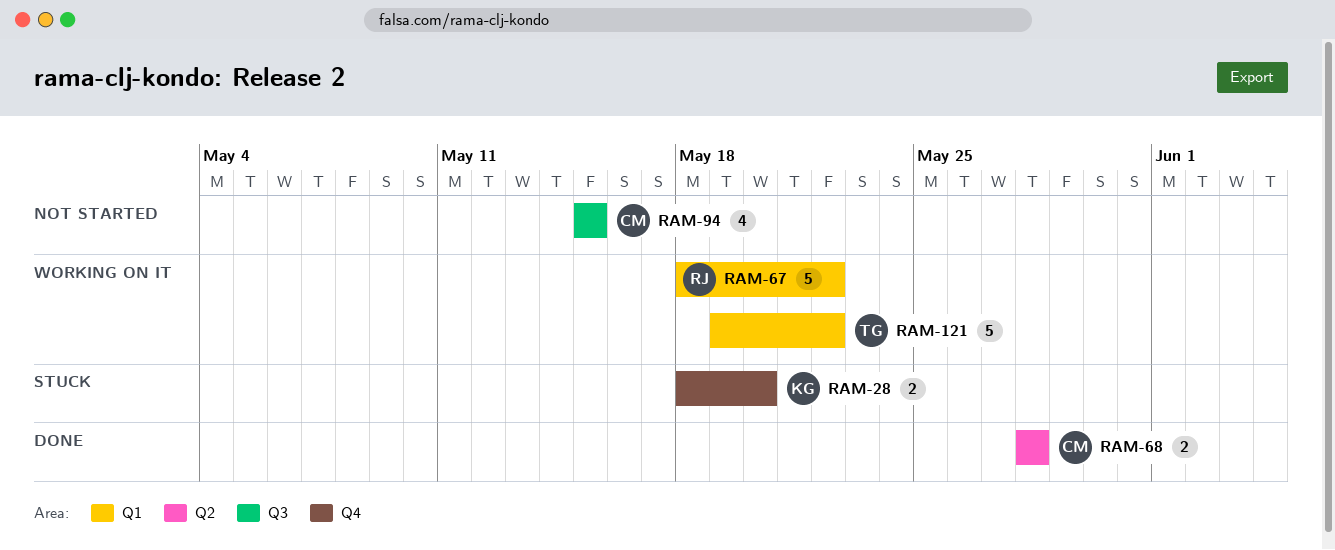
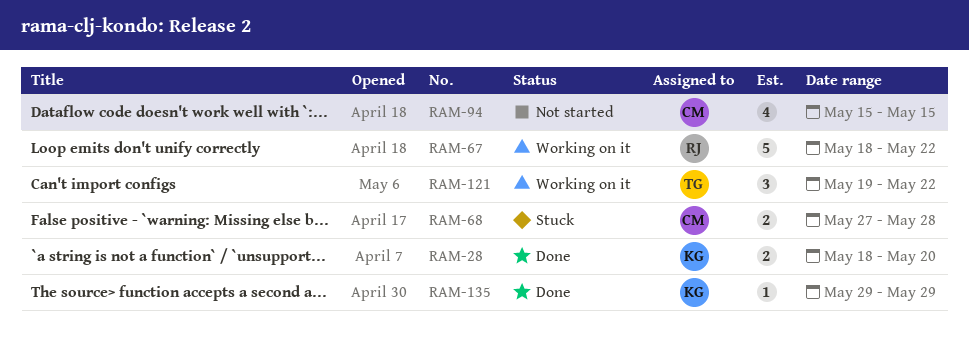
RAM-28, status: Stuck -> Done
RAM-68, status: Done -> Stuck
RAM-68, start: May 28 -> May 27
RAM-121, estimate: 5 -> 3
RAM-135: none -> present

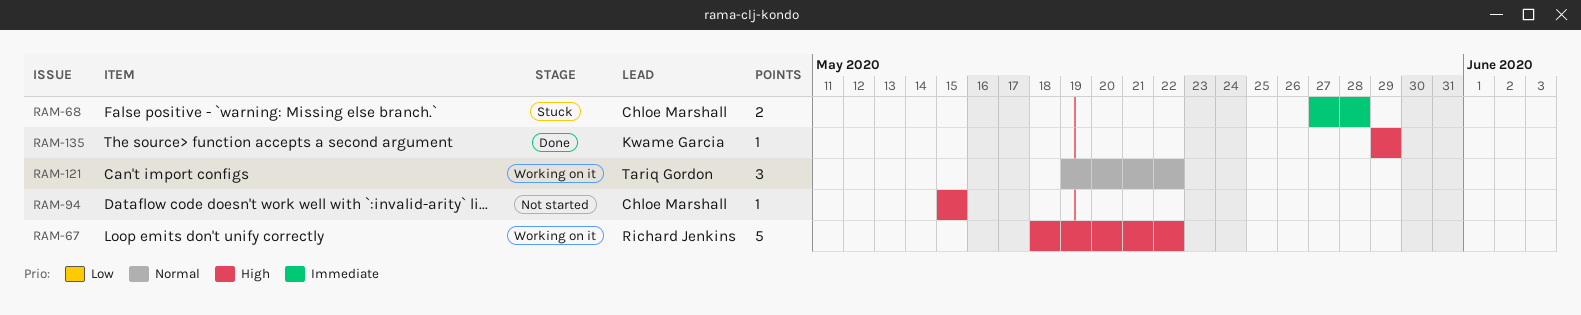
RAM-28: present -> none
RAM-94, estimate: 4 -> 1

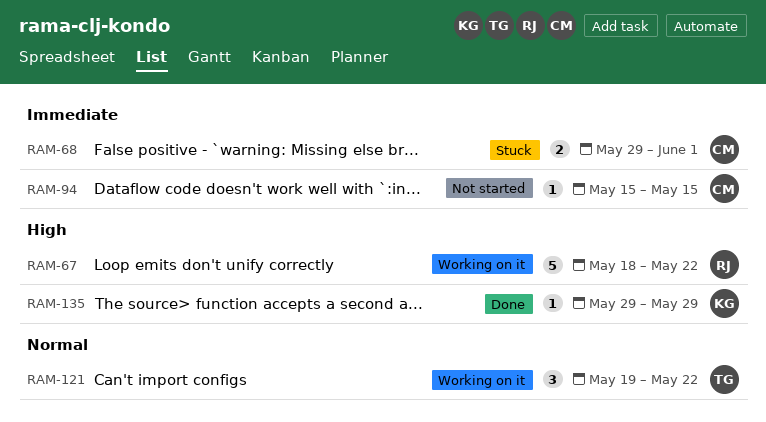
RAM-68, start: May 27 -> May 29
RAM-68, due: May 28 -> Jun 1
RAM-94, priority: High -> Immediate

